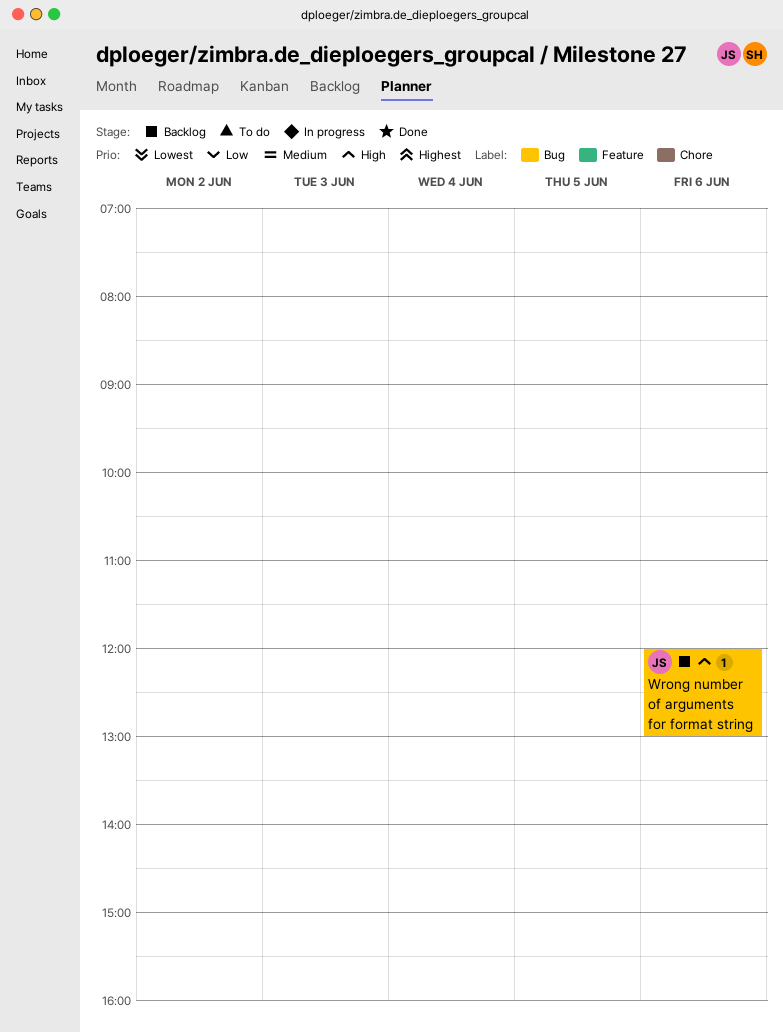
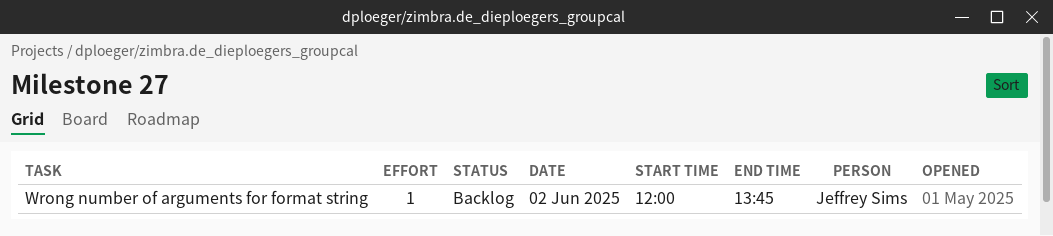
Wrong number of arguments for format string, day: Jun 6 -> Jun 2
Wrong number of arguments for format string, ends: 13:00 -> 13:45

